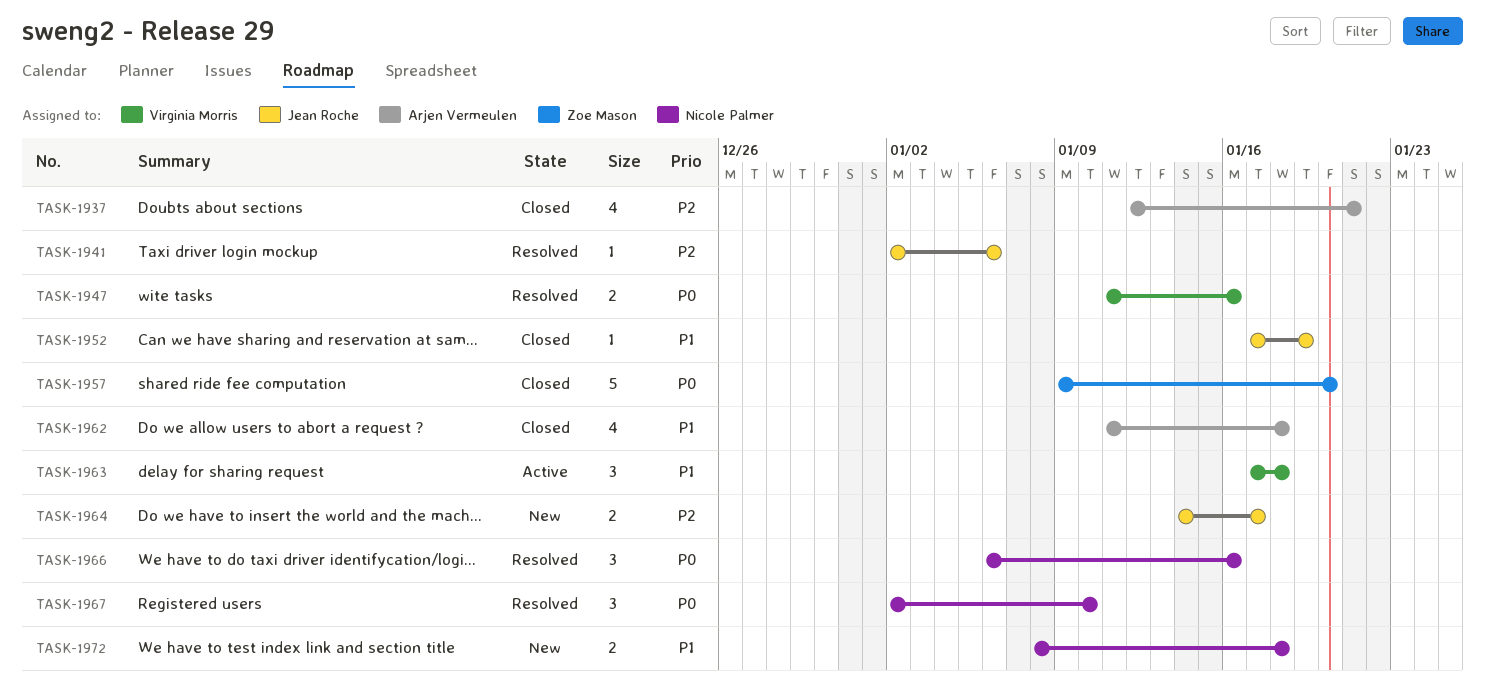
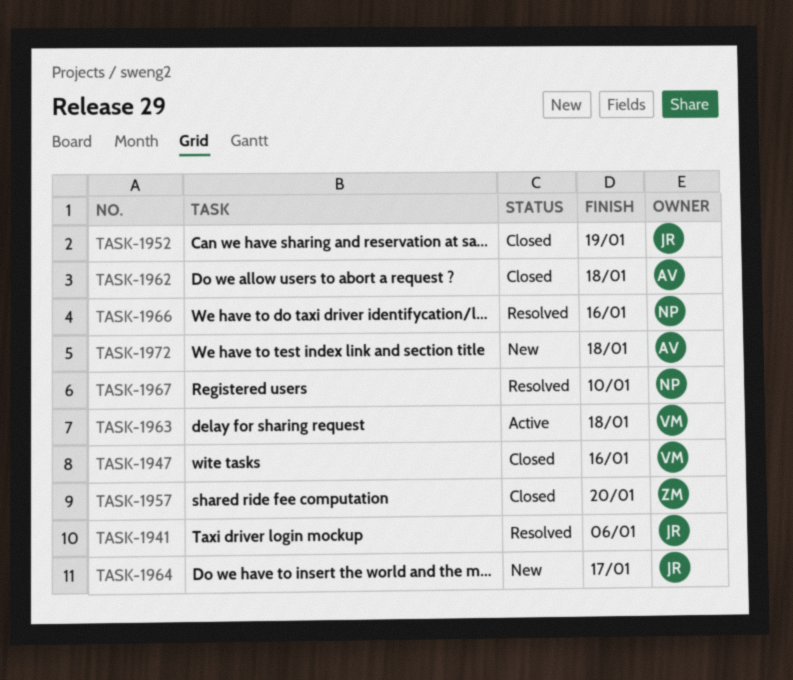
TASK-1937: present -> none
TASK-1947, status: Resolved -> Closed
TASK-1972, owner: Nicole Palmer -> Arjen Vermeulen

